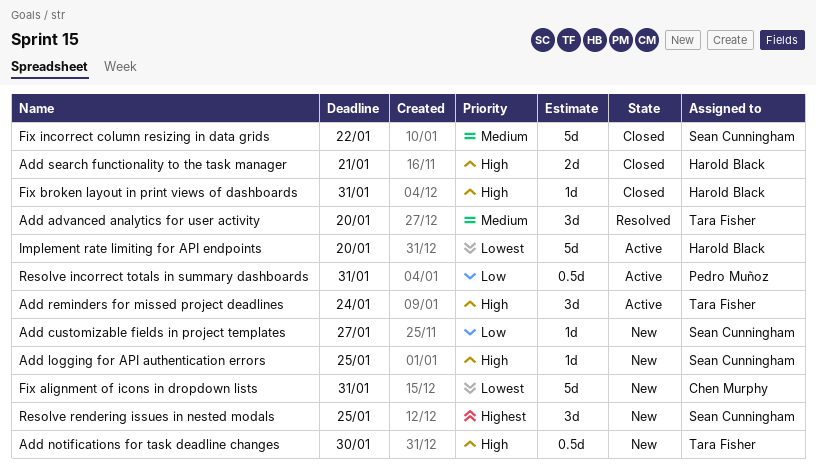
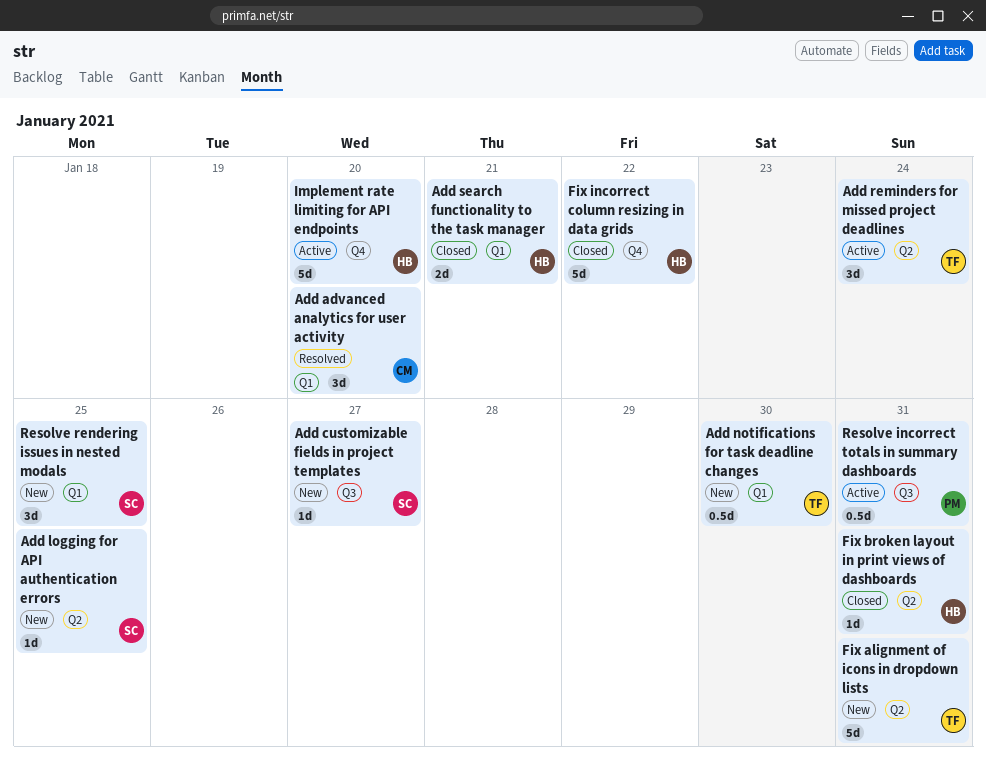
Add advanced analytics for user activity, owner: Tara Fisher -> Chen Murphy
Fix alignment of icons in dropdown lists, owner: Chen Murphy -> Tara Fisher
Fix incorrect column resizing in data grids, owner: Sean Cunningham -> Harold Black

